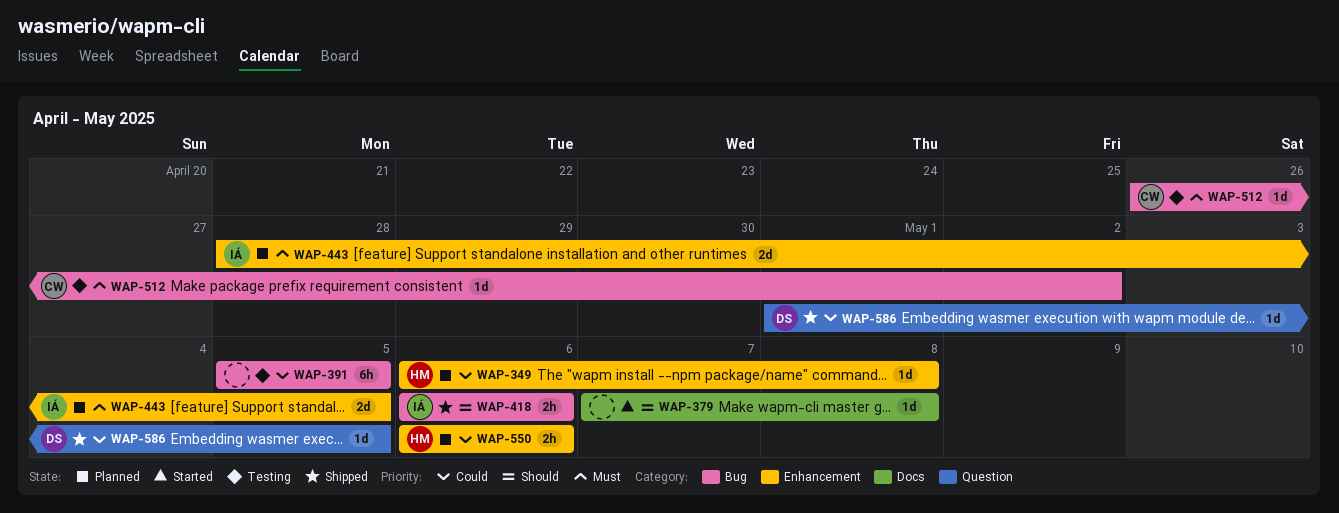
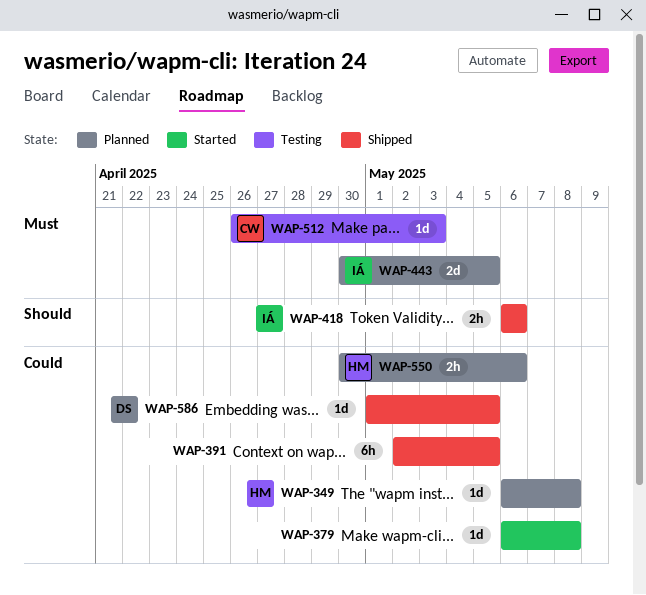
WAP-379, priority: Should -> Could
WAP-379, start: May 7 -> May 6
WAP-391, status: Testing -> Shipped
WAP-391, start: May 5 -> May 2
WAP-443, start: Apr 28 -> Apr 30
WAP-512, due: May 2 -> May 3
WAP-550, start: May 6 -> Apr 30

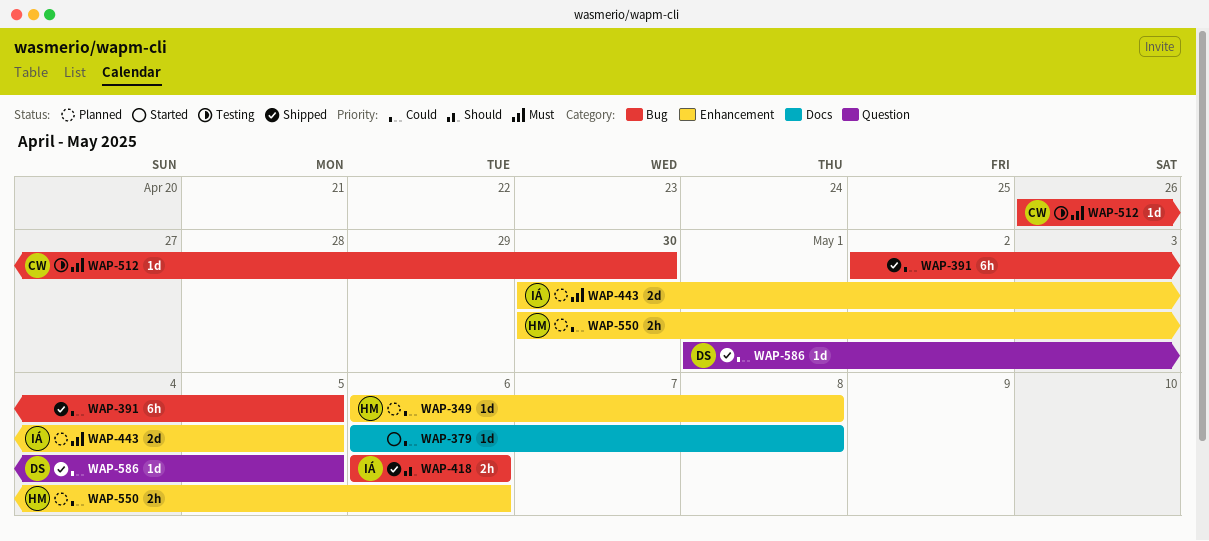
WAP-512, due: May 3 -> Apr 30

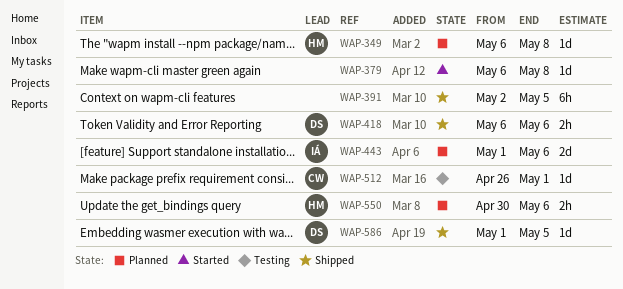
WAP-418, owner: IÁ -> DS
WAP-443, start: Apr 30 -> May 1
WAP-443, due: May 5 -> May 6
WAP-512, due: Apr 30 -> May 1

